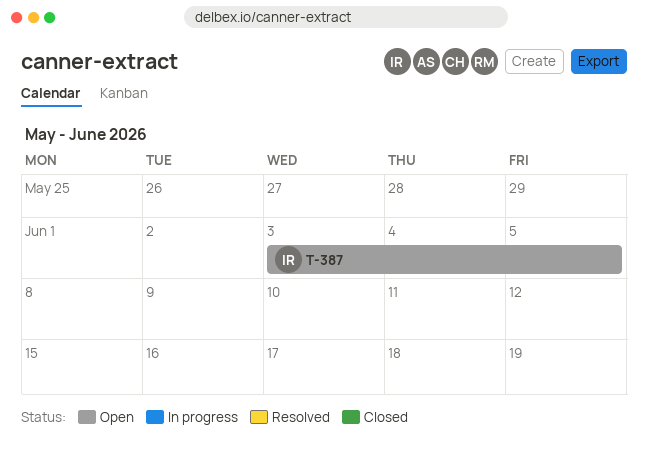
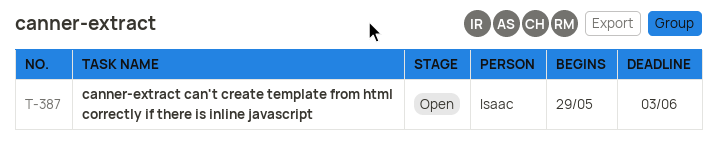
T-387, start: Jun 3 -> May 29
T-387, due: Jun 5 -> Jun 3

